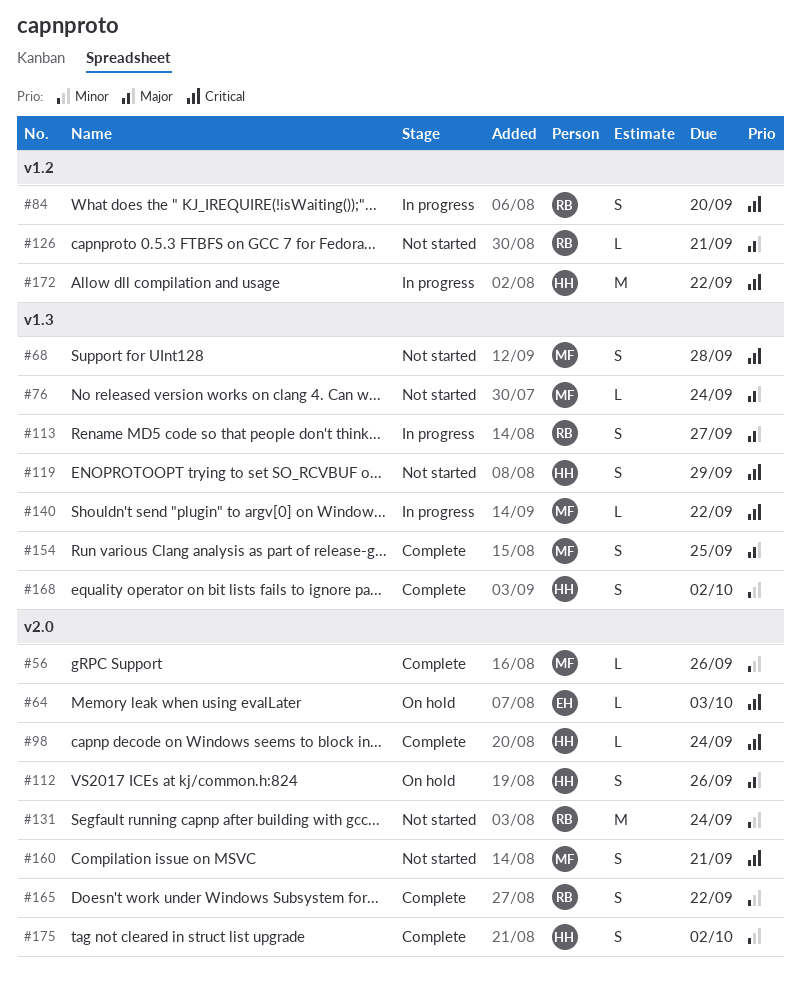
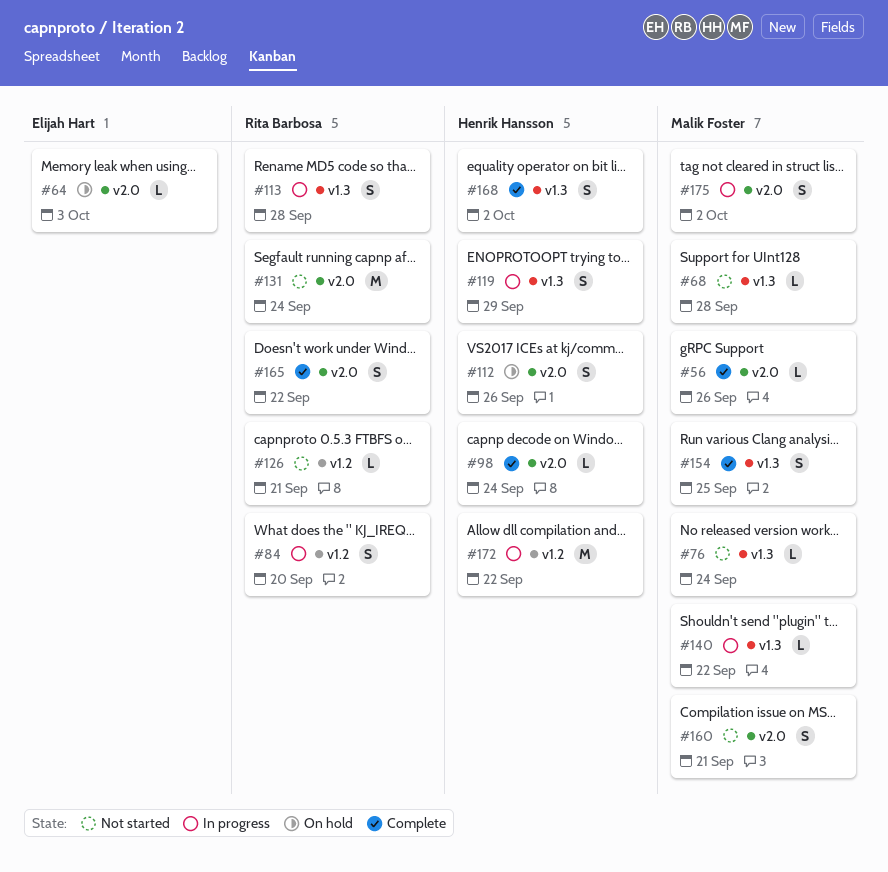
#68, estimate: S -> L
#113, due: Sep 27 -> Sep 28
#119, status: Not started -> In progress
#175, status: Complete -> In progress
#175, owner: Henrik Hansson -> Malik Foster

